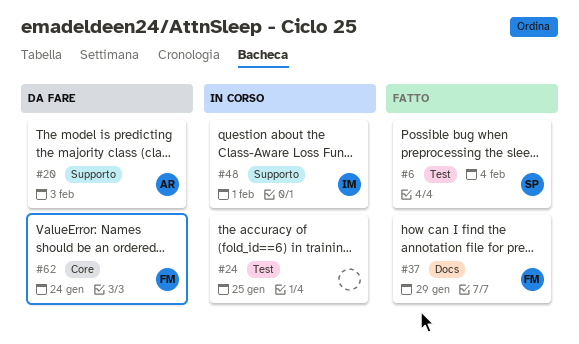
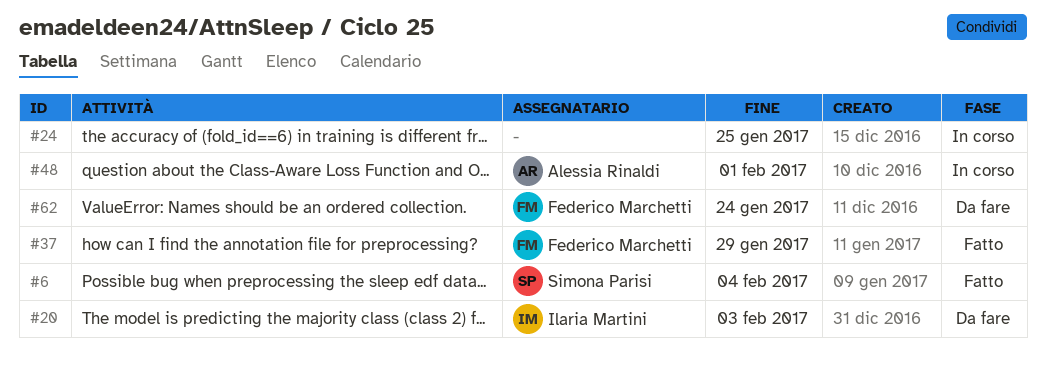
#20, owner: Alessia Rinaldi -> Ilaria Martini
#48, owner: Ilaria Martini -> Alessia Rinaldi

